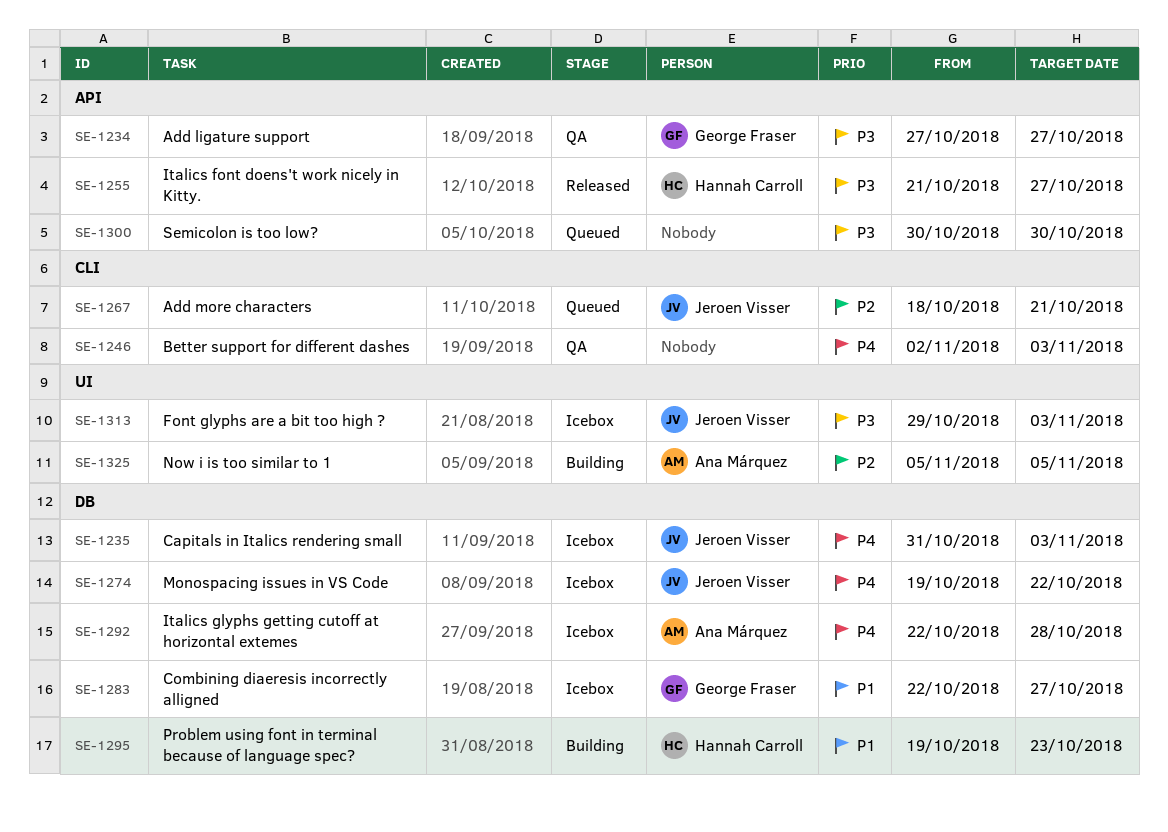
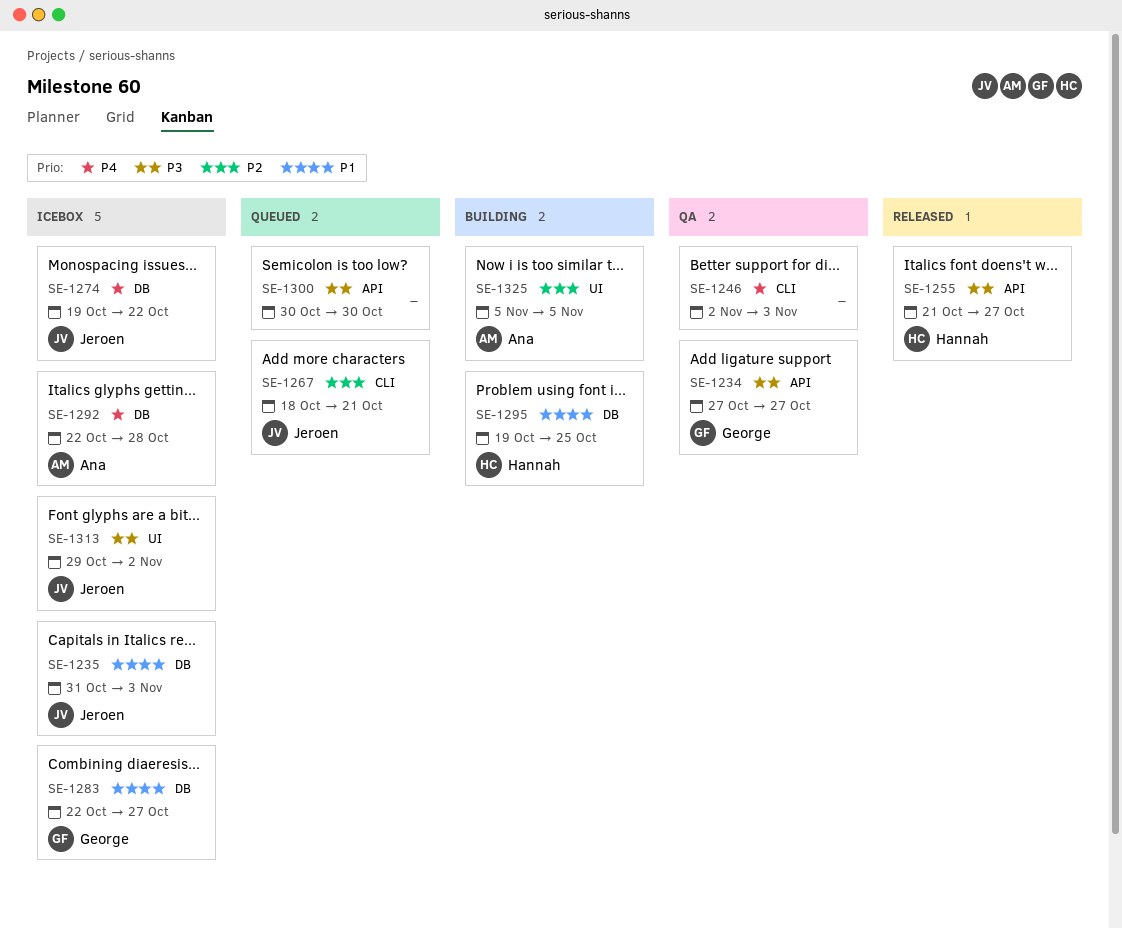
SE-1235, priority: P4 -> P1
SE-1295, due: Oct 23 -> Oct 25
SE-1313, due: Nov 3 -> Nov 2

